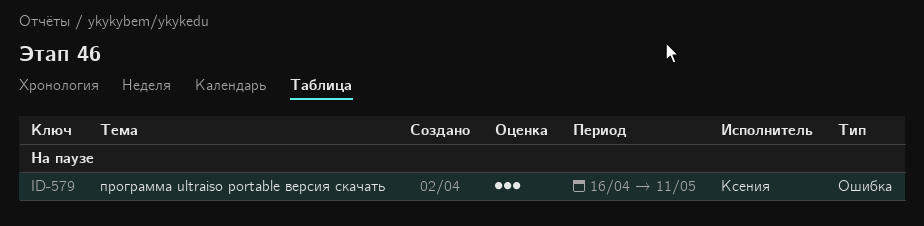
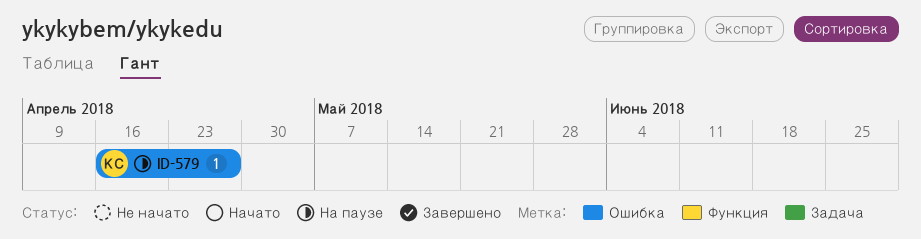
ID-579, estimate: 3 -> 1
ID-579, due: May 11 -> Apr 27

